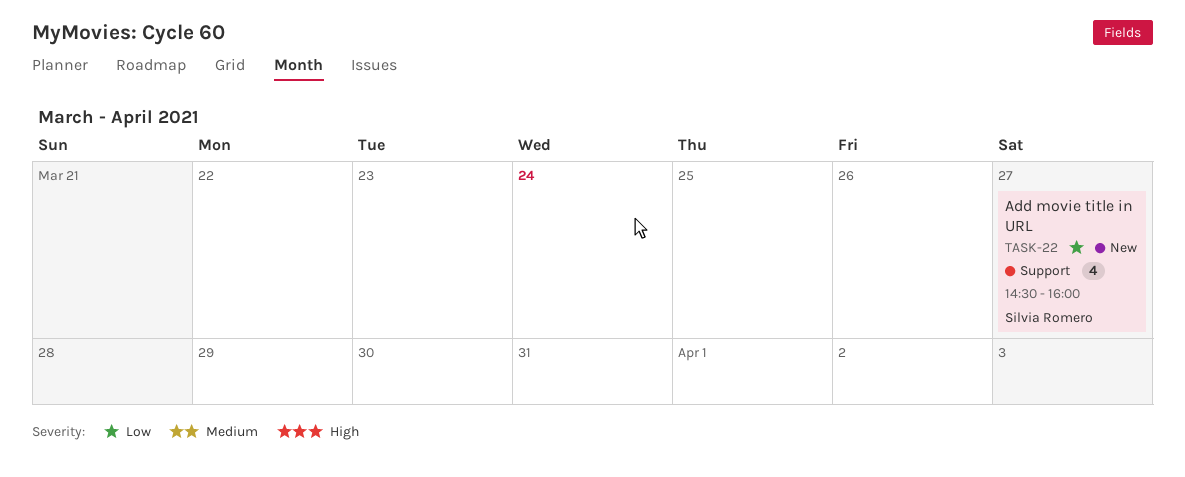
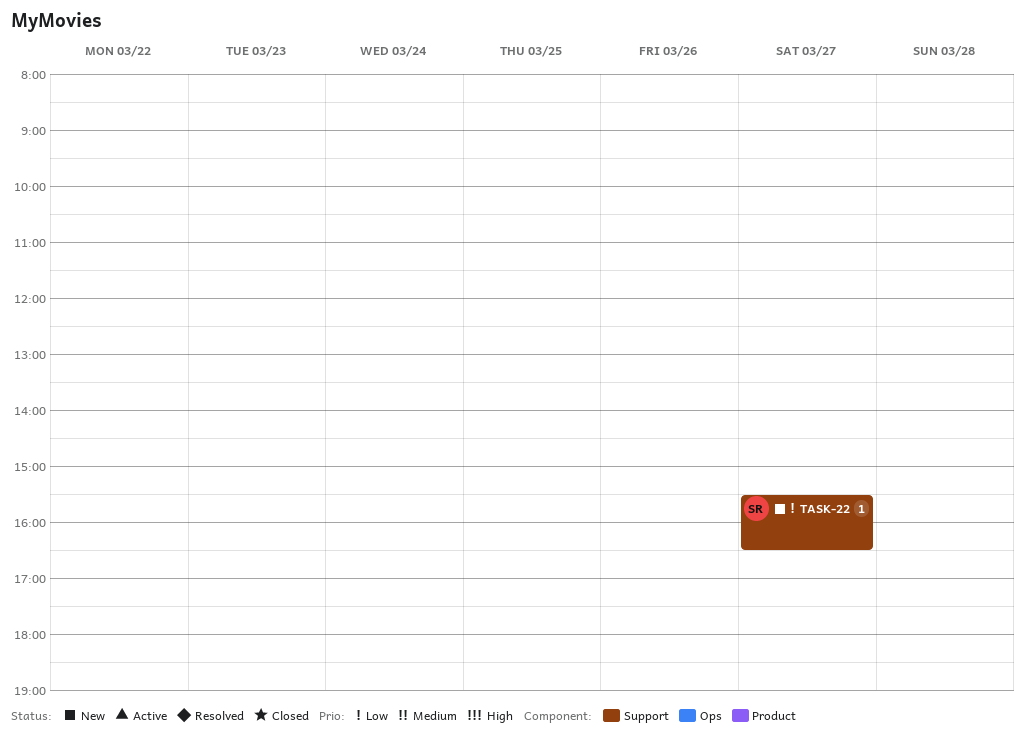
TASK-22, estimate: 4 -> 1
TASK-22, begins: 14:30 -> 15:30
TASK-22, ends: 16:00 -> 16:30

